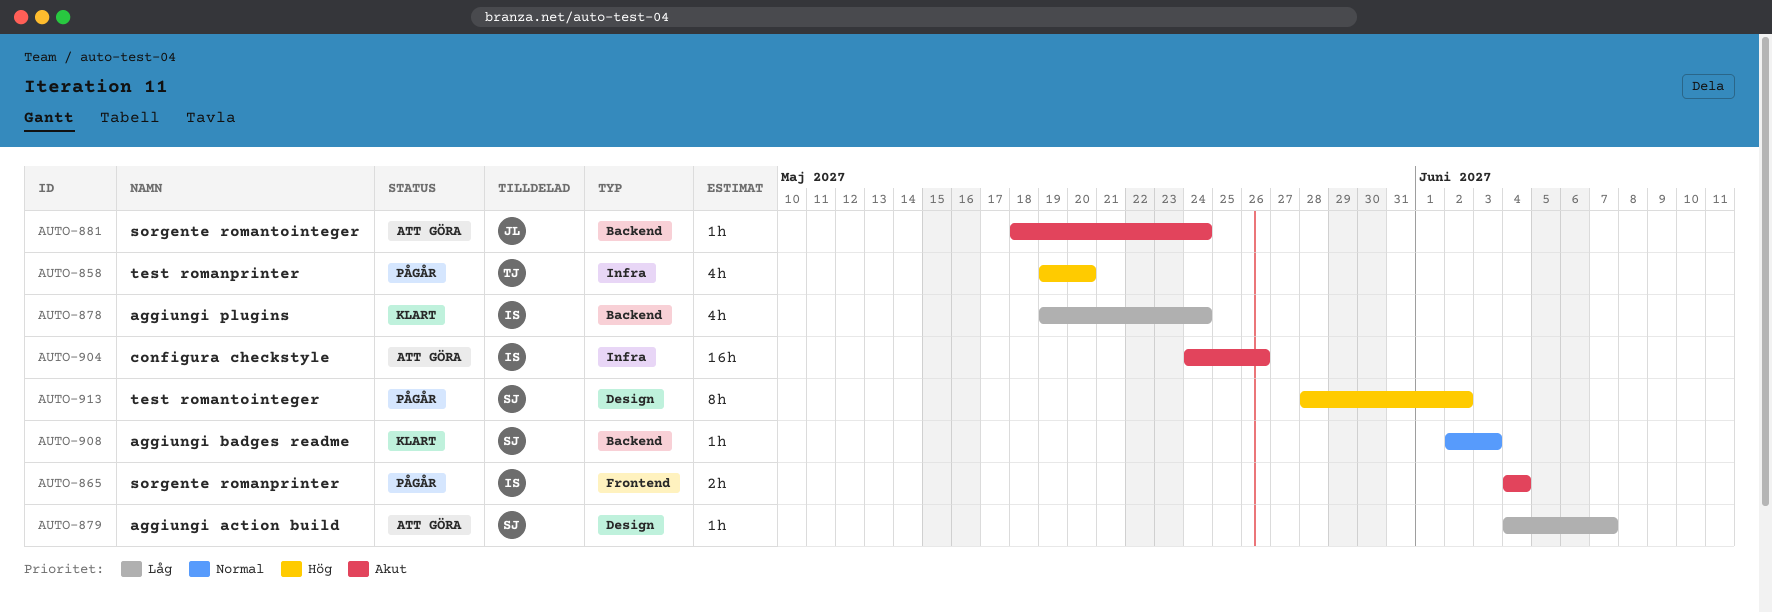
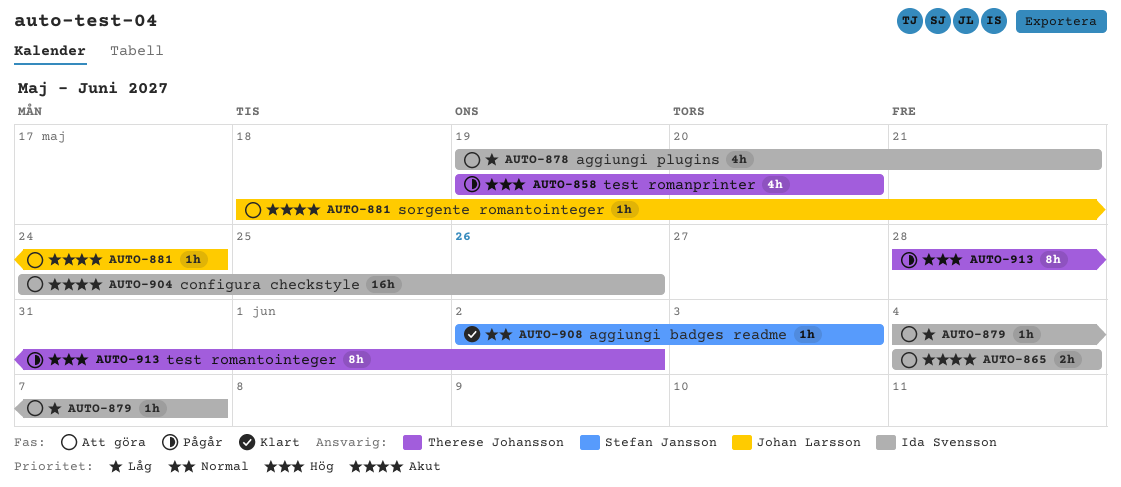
AUTO-865, status: Pågår -> Att göra
AUTO-878, status: Klart -> Att göra
AUTO-878, due: May 24 -> May 21
AUTO-879, owner: Stefan Jansson -> Ida Svensson
AUTO-913, owner: Stefan Jansson -> Therese Johansson

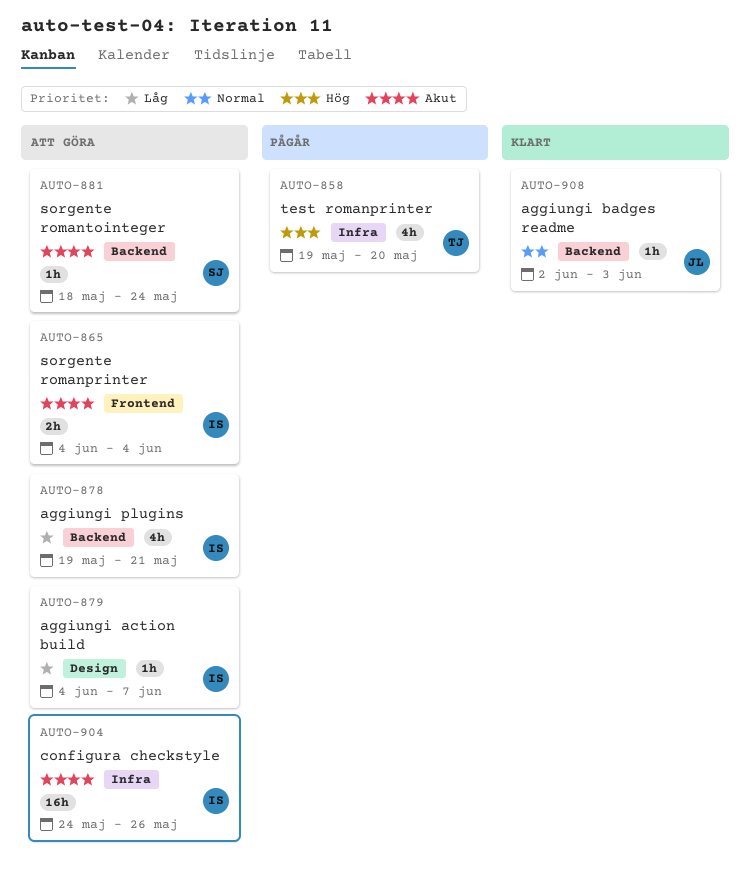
AUTO-881, owner: Johan Larsson -> Stefan Jansson
AUTO-908, owner: Stefan Jansson -> Johan Larsson
AUTO-913: present -> none

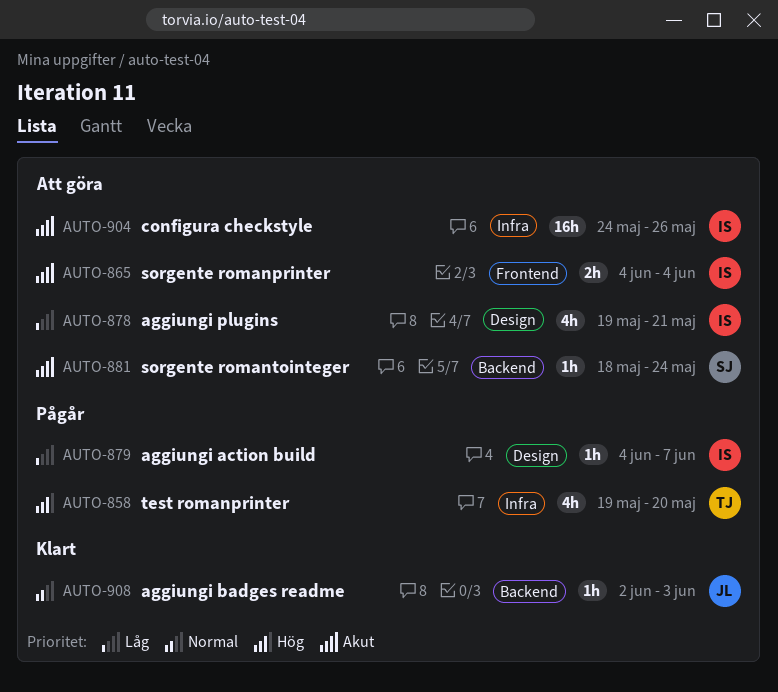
AUTO-878, label: Backend -> Design
AUTO-879, status: Att göra -> Pågår

